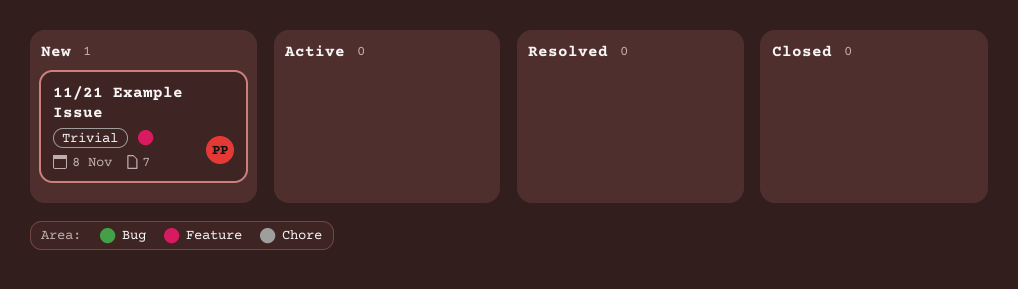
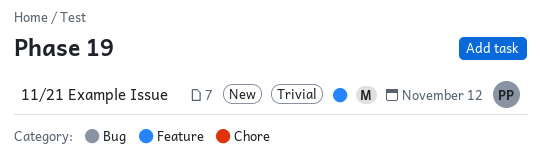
11/21 Example Issue, due: Nov 8 -> Nov 12

